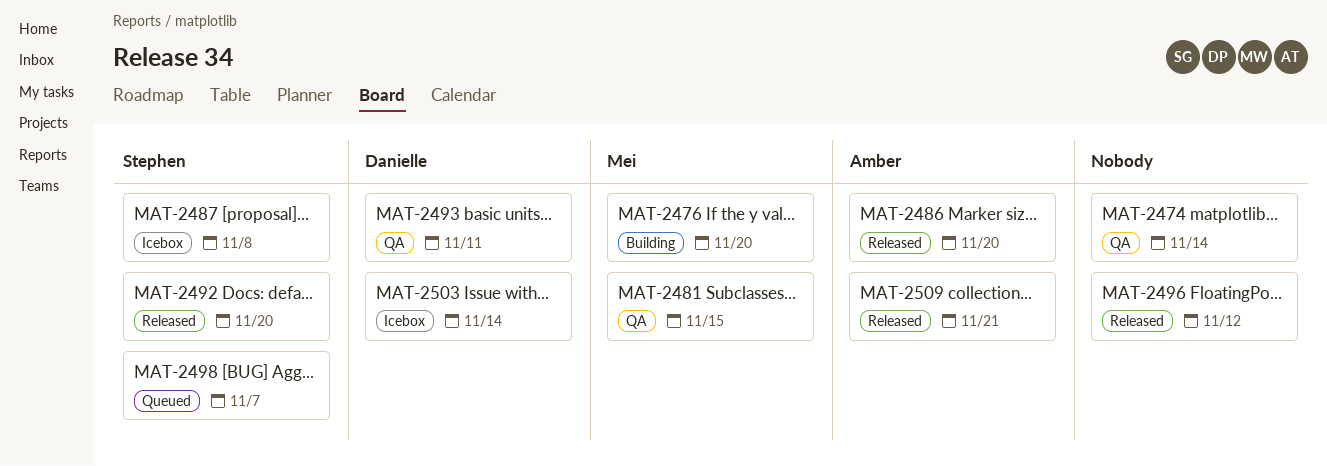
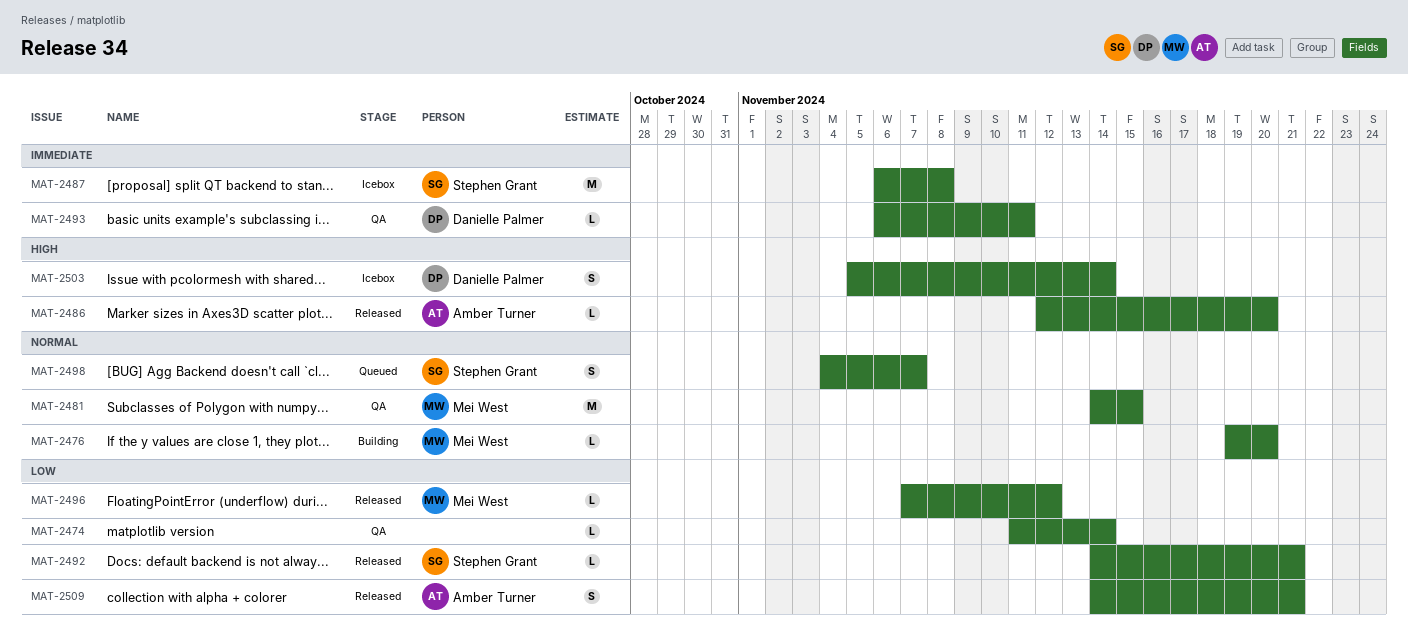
MAT-2492, due: Nov 20 -> Nov 21
MAT-2496, owner: none -> Mei West

